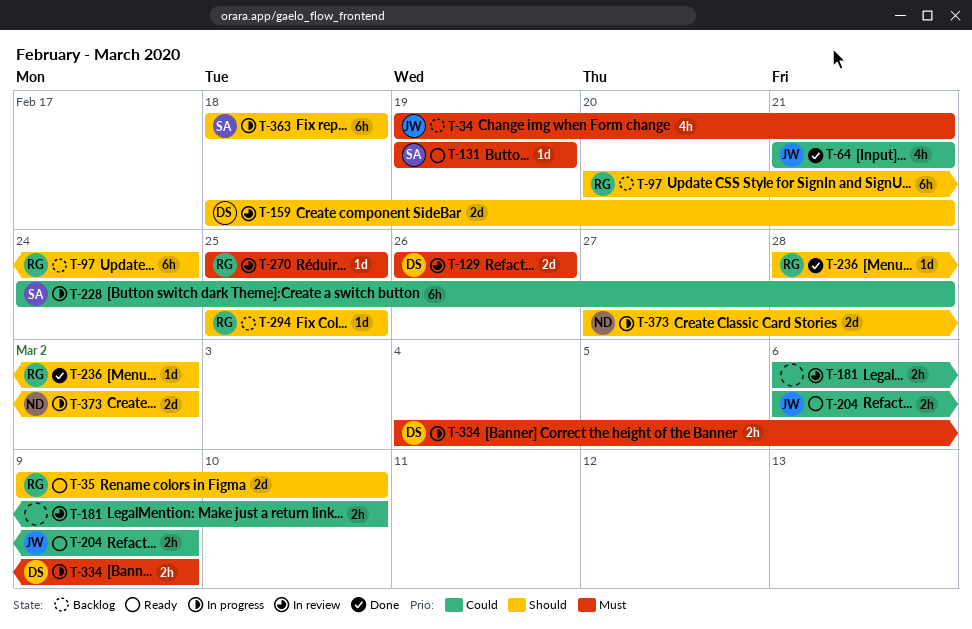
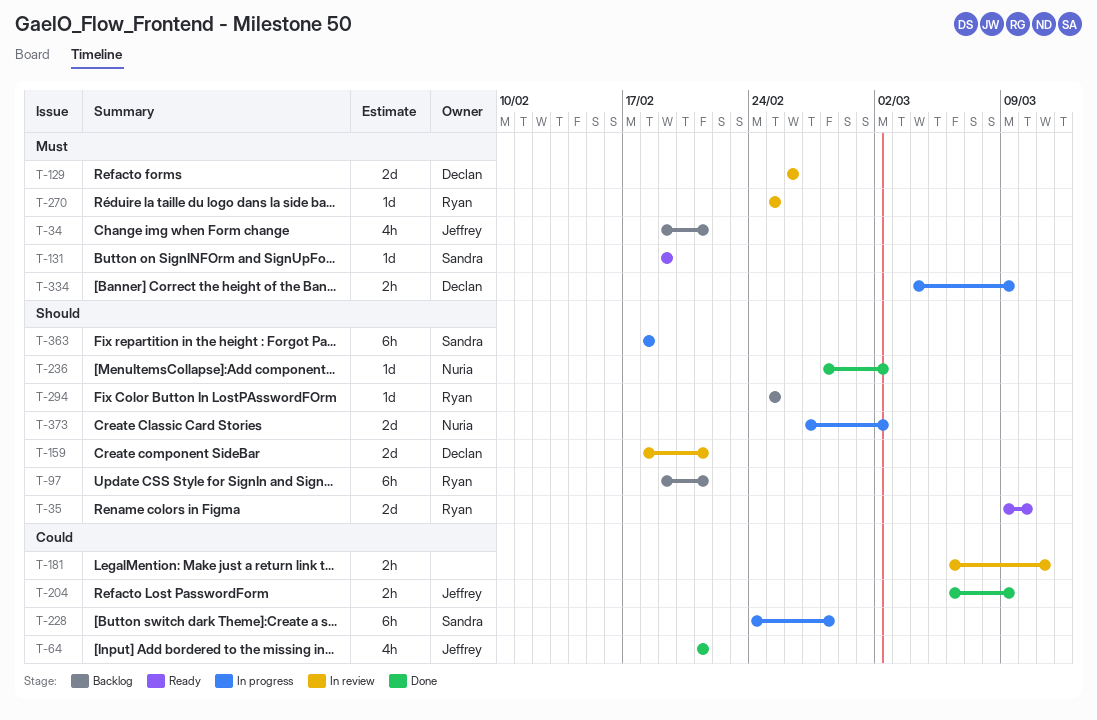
T-97, start: Feb 20 -> Feb 19
T-97, due: Feb 24 -> Feb 21
T-181, due: Mar 10 -> Mar 11
T-204, status: Ready -> Done
T-236, owner: Ryan -> Nuria

